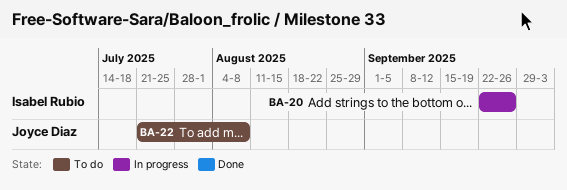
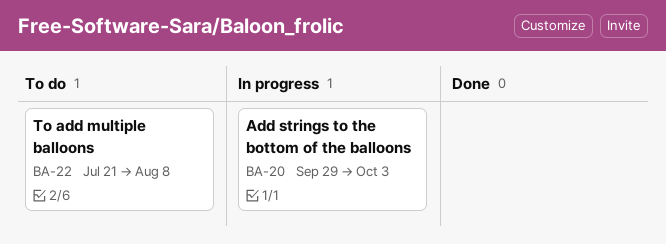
BA-20, start: Sep 22 -> Sep 29
BA-20, due: Sep 26 -> Oct 3

